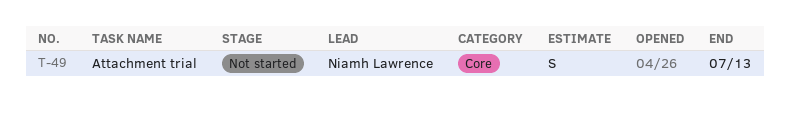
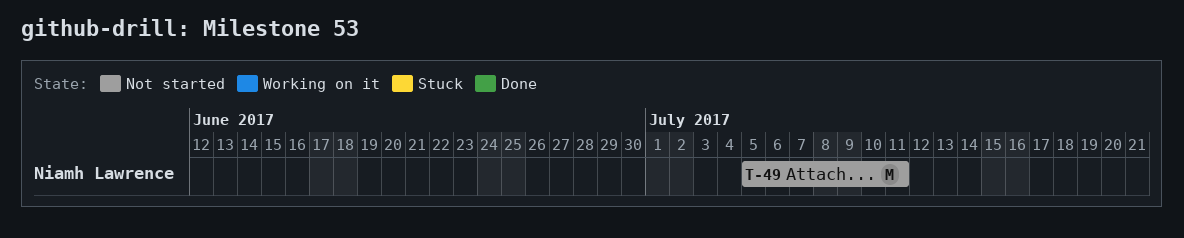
T-49, estimate: S -> M
T-49, due: Jul 13 -> Jul 11

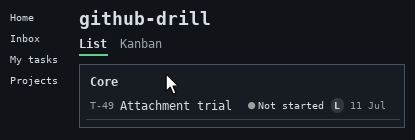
T-49, estimate: M -> L

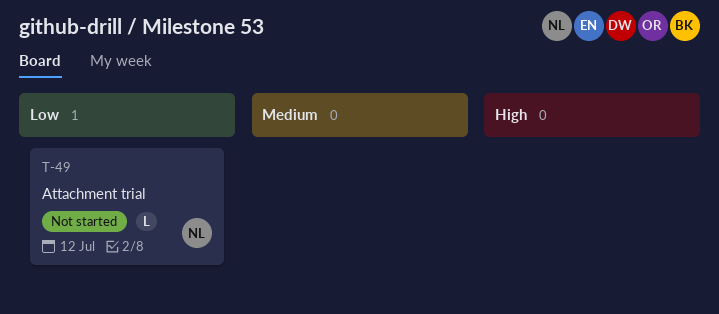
T-49, due: Jul 11 -> Jul 12

